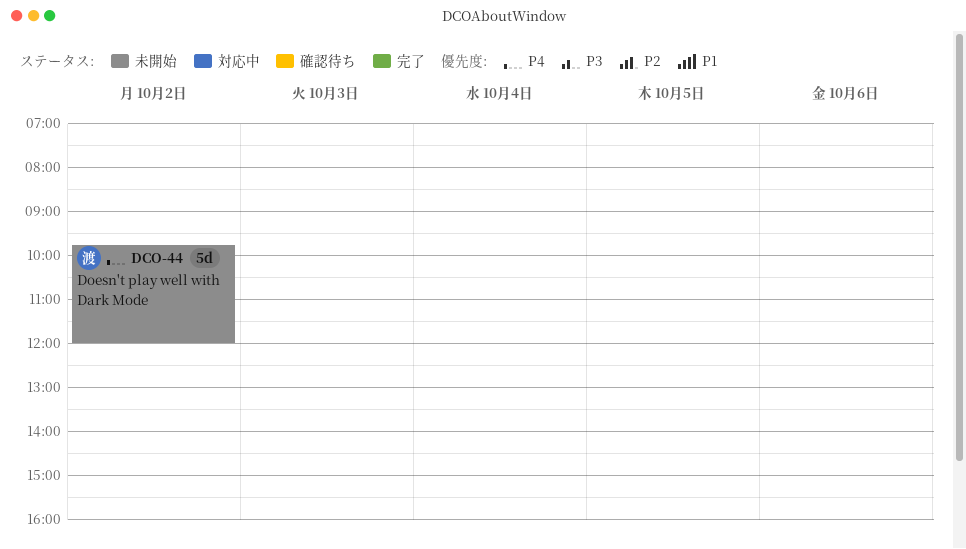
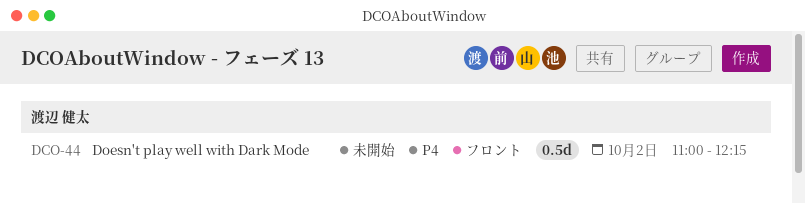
DCO-44, estimate: 5d -> 0.5d
DCO-44, begins: 09:45 -> 11:00
DCO-44, ends: 12:00 -> 12:15

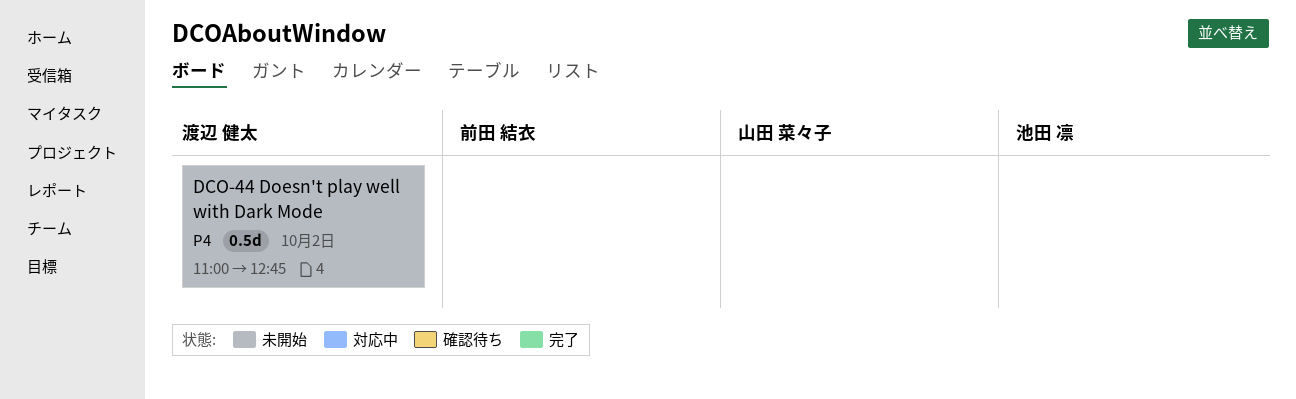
DCO-44, ends: 12:15 -> 12:45

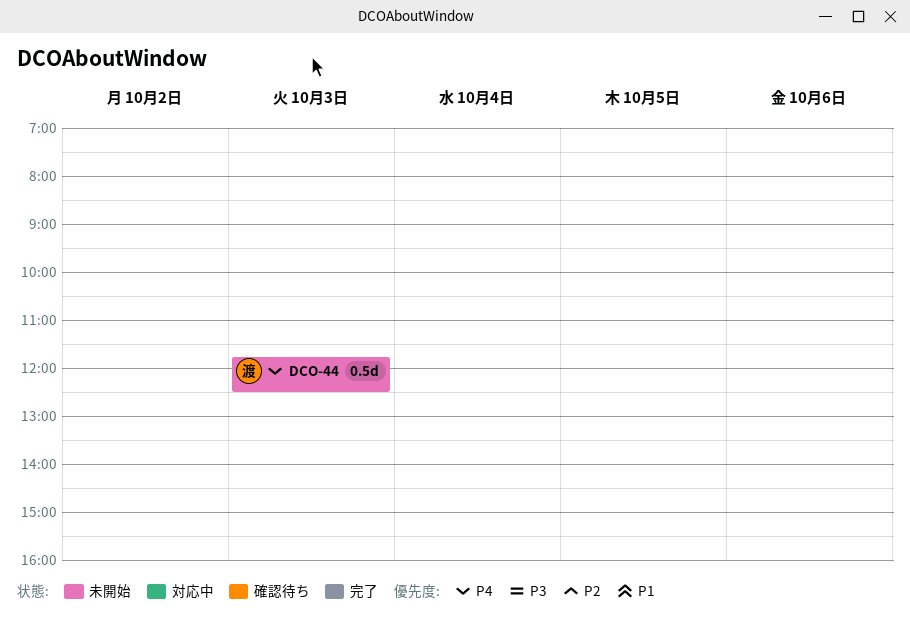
DCO-44, day: Oct 2 -> Oct 3
DCO-44, begins: 11:00 -> 11:45
DCO-44, ends: 12:45 -> 12:30

